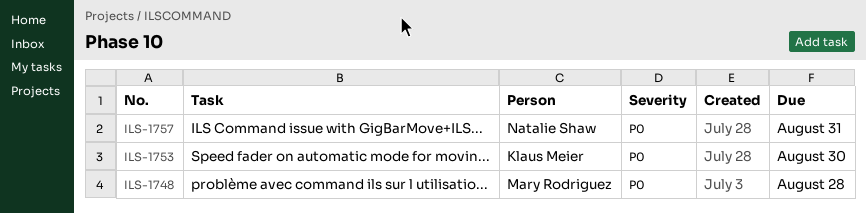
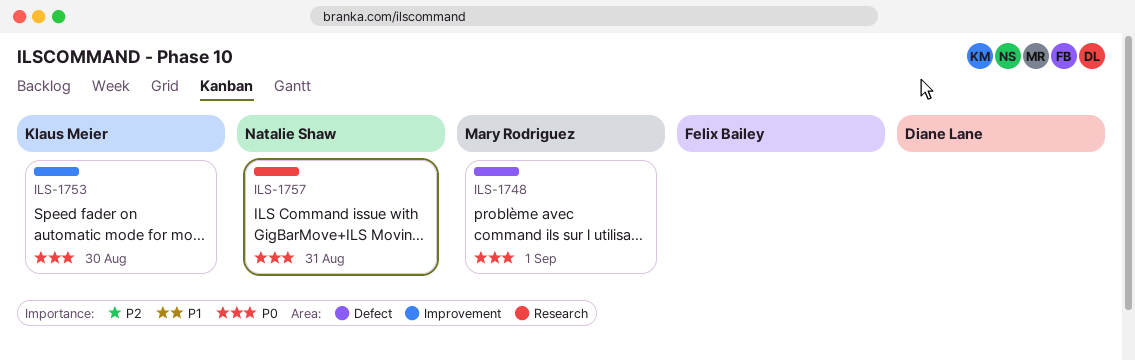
ILS-1748, due: Aug 28 -> Sep 1

